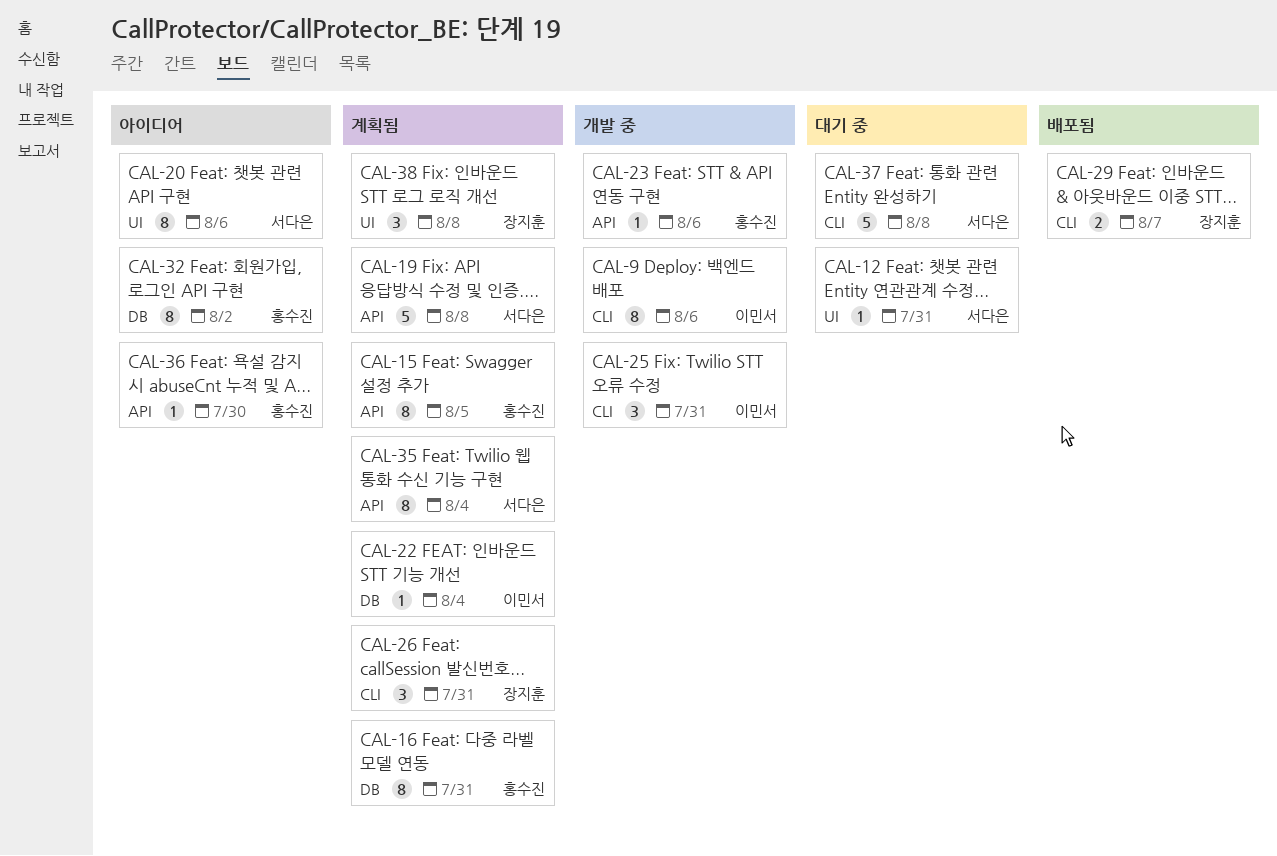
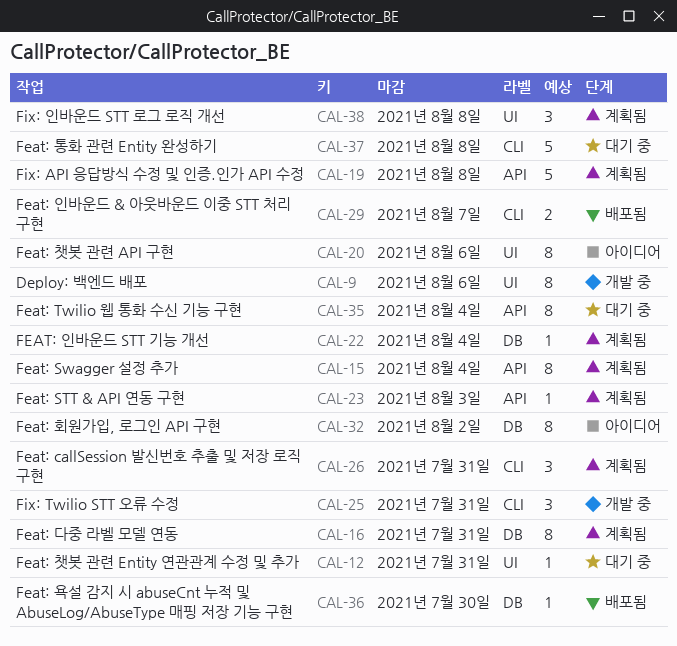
CAL-9, label: CLI -> UI
CAL-15, due: Aug 5 -> Aug 4
CAL-23, status: 개발 중 -> 계획됨
CAL-23, due: Aug 6 -> Aug 3
CAL-35, status: 계획됨 -> 대기 중
CAL-36, status: 아이디어 -> 배포됨
CAL-36, label: API -> DB

